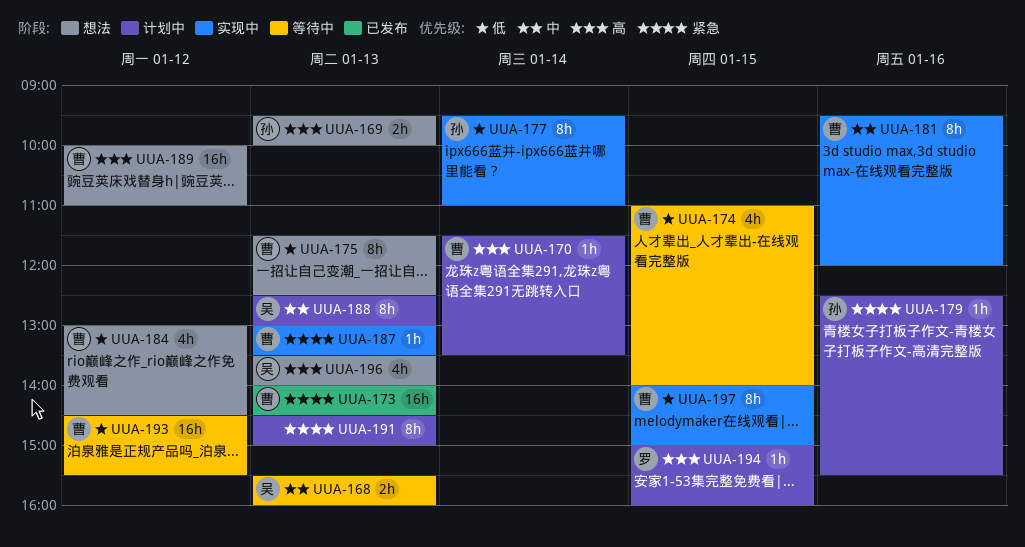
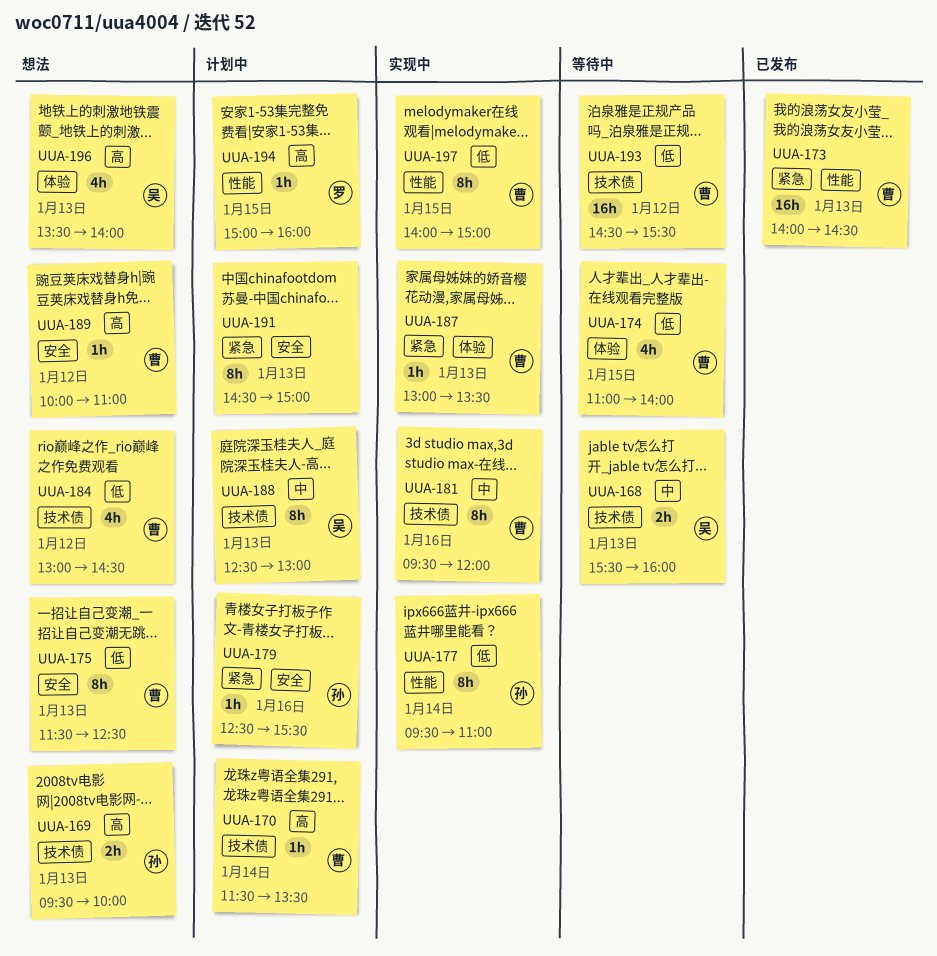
UUA-189, estimate: 16h -> 1h

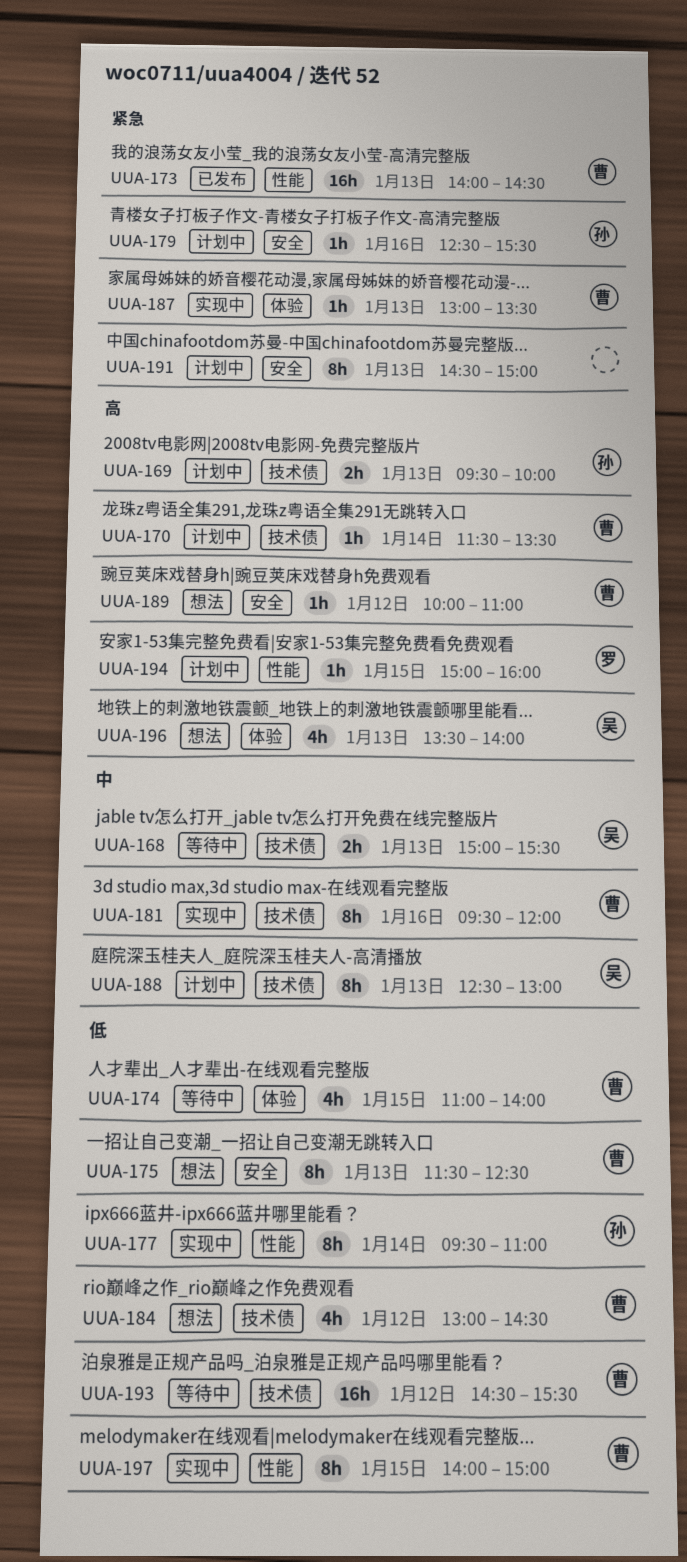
UUA-168, begins: 15:30 -> 15:00
UUA-168, ends: 16:00 -> 15:30
UUA-169, status: 想法 -> 计划中

